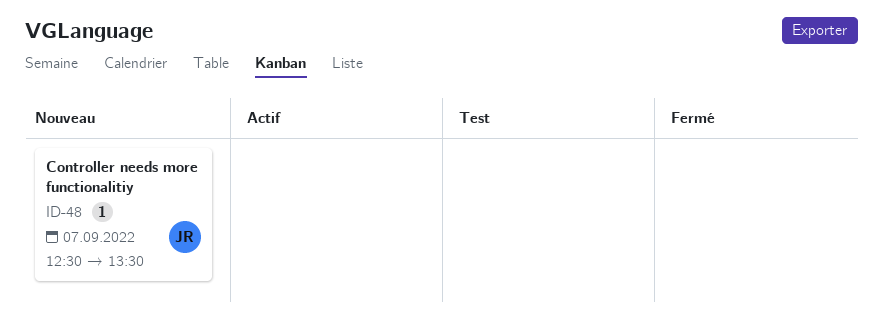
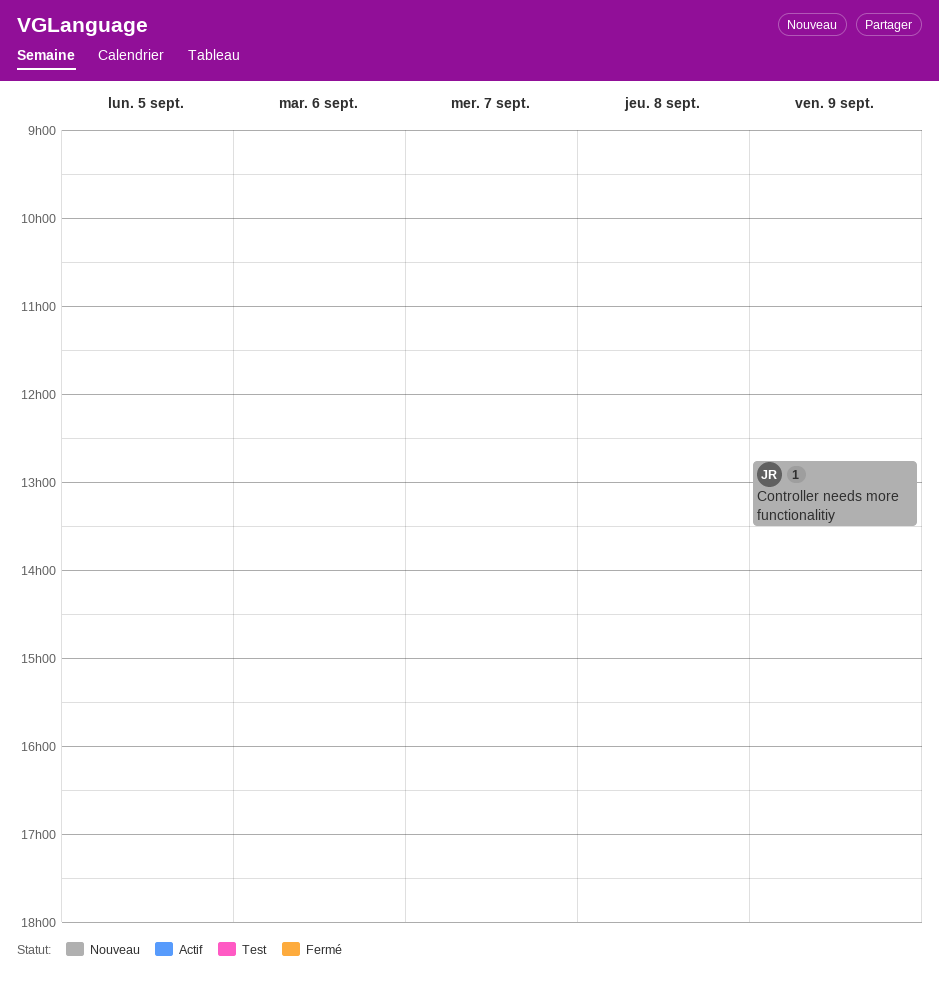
Controller needs more functionalitiy, day: Sep 7 -> Sep 9
Controller needs more functionalitiy, begins: 12:30 -> 12:45

